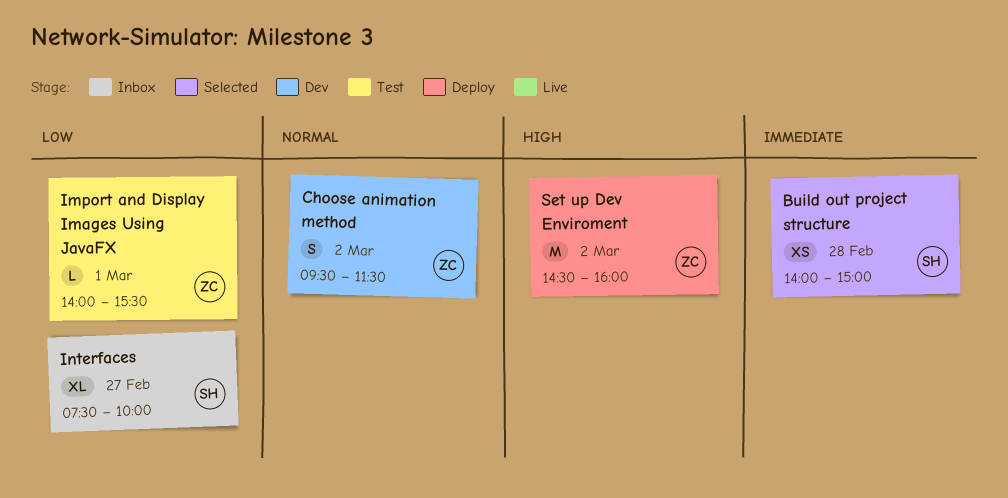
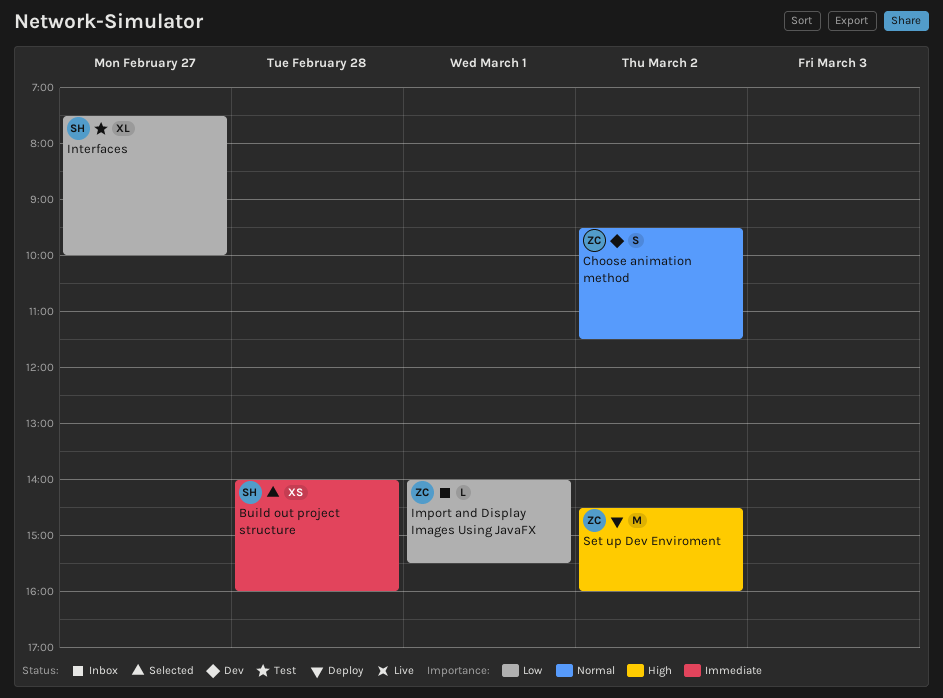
Build out project structure, ends: 15:00 -> 16:00
Import and Display Images Using JavaFX, status: Test -> Inbox
Interfaces, status: Inbox -> Test

